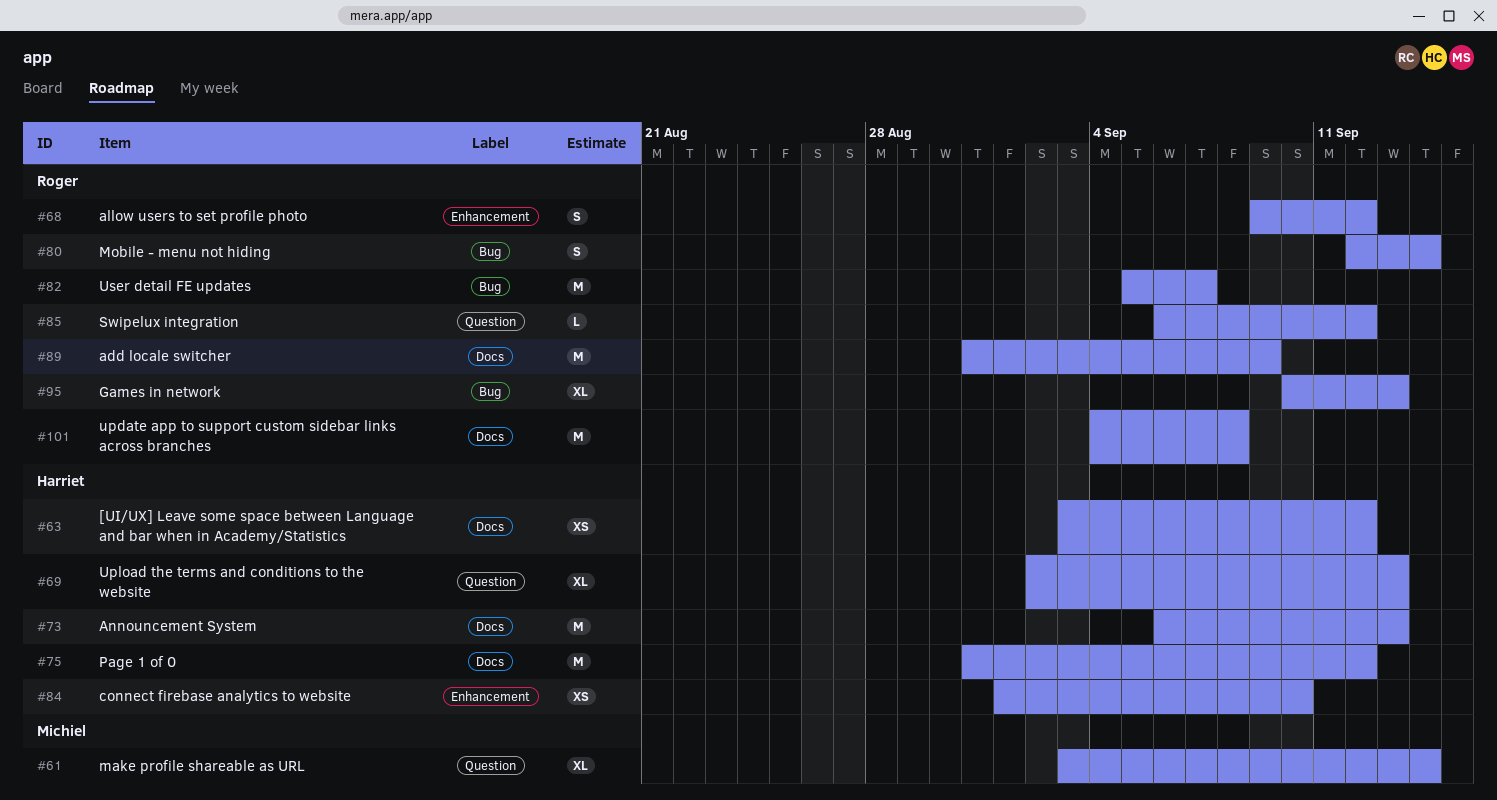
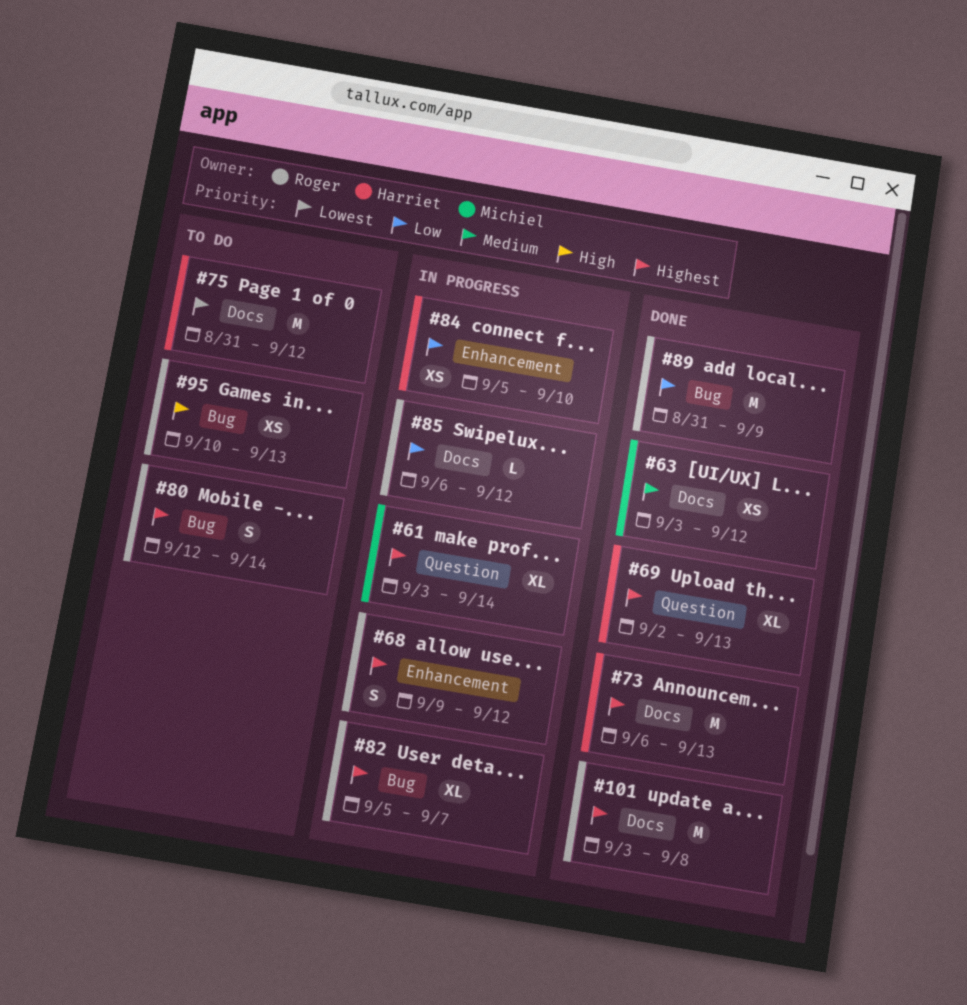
#63, owner: Harriet -> Michiel
#82, estimate: M -> XL
#84, start: Sep 1 -> Sep 5
#85, label: Question -> Docs
#89, label: Docs -> Bug
#95, estimate: XL -> XS
#101, start: Sep 4 -> Sep 3

